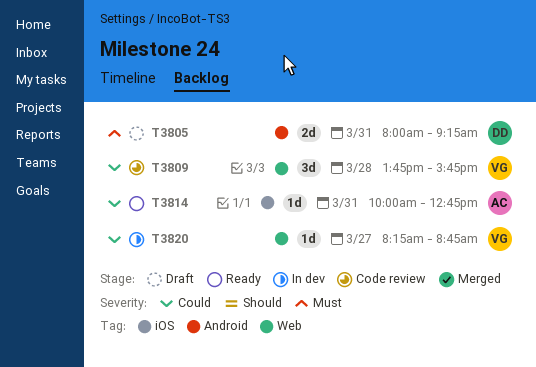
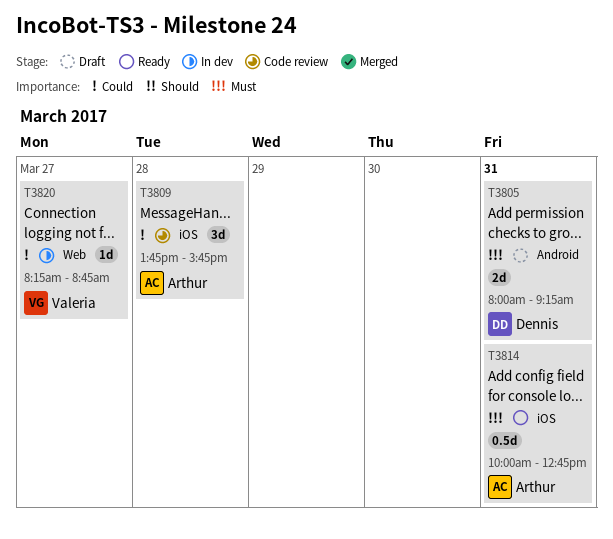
T3809, owner: Valeria -> Arthur
T3809, label: Web -> iOS
T3814, priority: Could -> Must
T3814, estimate: 1d -> 0.5d

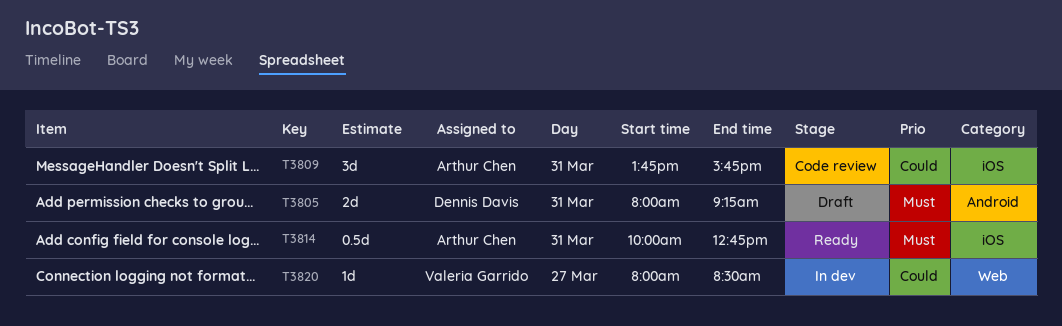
T3809, day: Mar 28 -> Mar 31
T3820, begins: 08:15 -> 08:00
T3820, ends: 08:45 -> 08:30

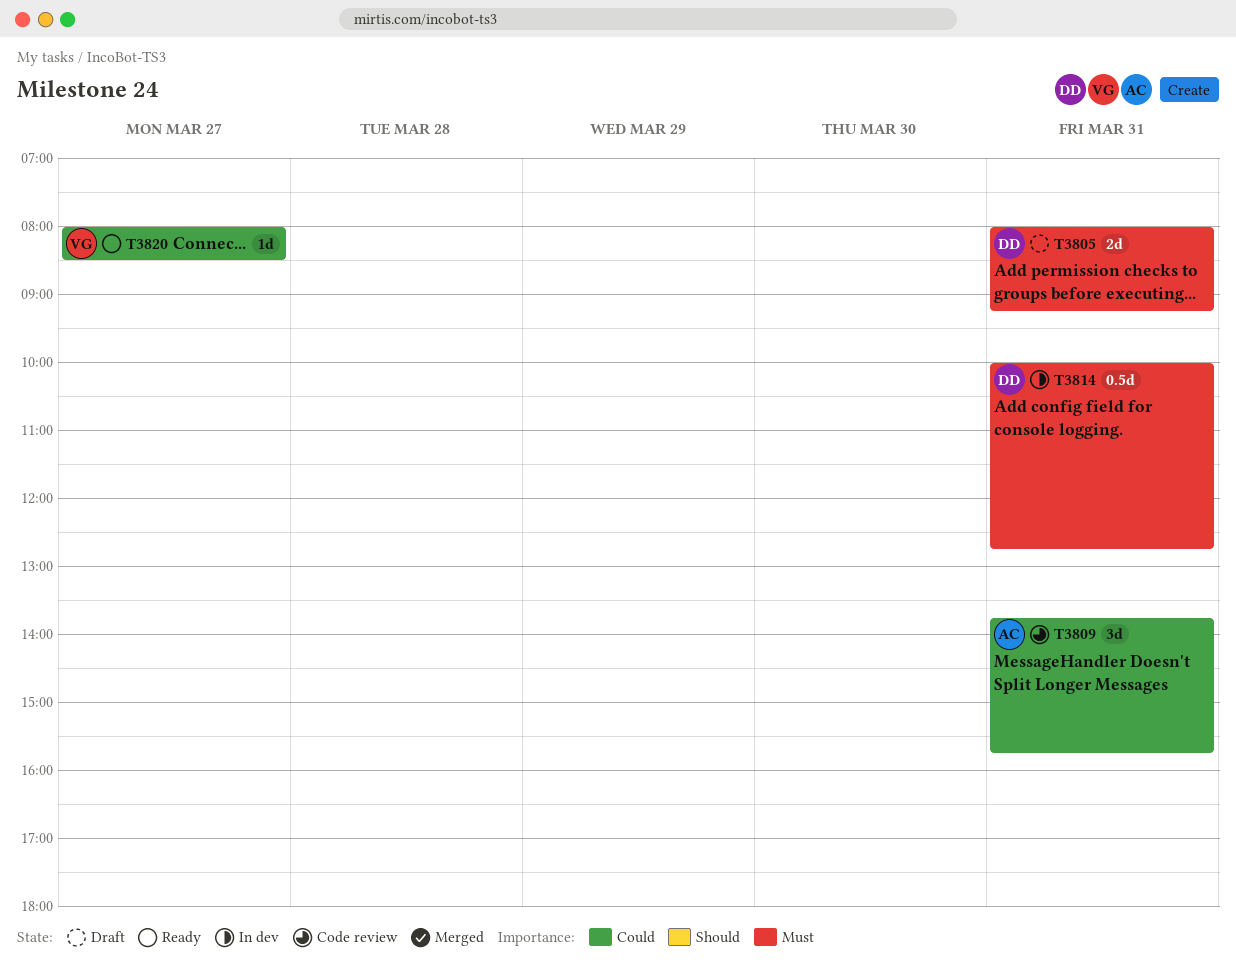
T3814, status: Ready -> In dev
T3814, owner: Arthur Chen -> Dennis Davis
T3820, status: In dev -> Ready

